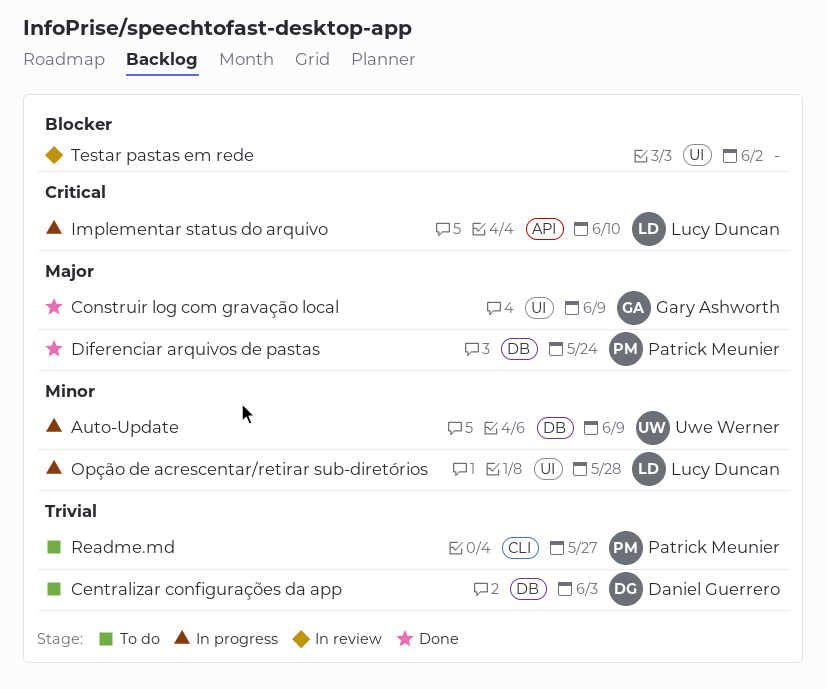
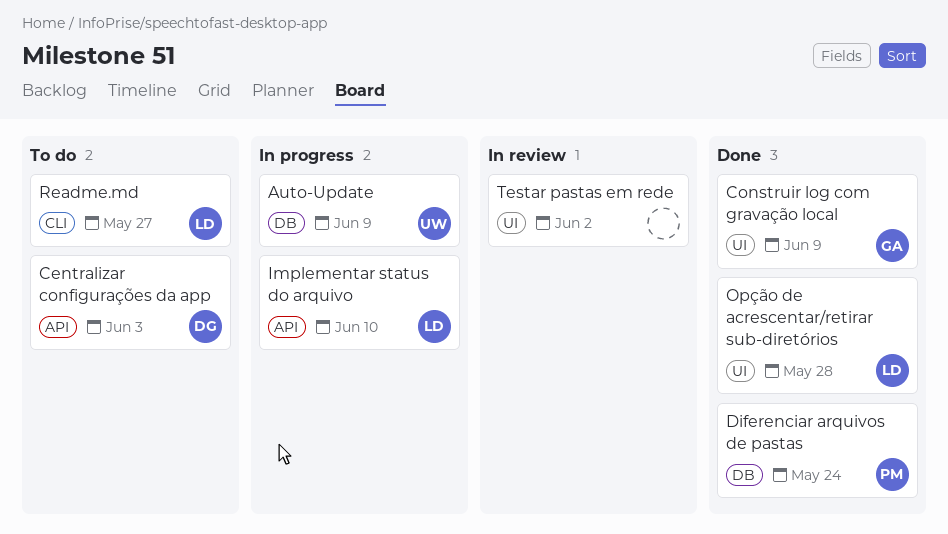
Centralizar configurações da app, label: DB -> API
Opção de acrescentar/retirar sub-diretórios, status: In progress -> Done
Readme.md, owner: Patrick Meunier -> Lucy Duncan

